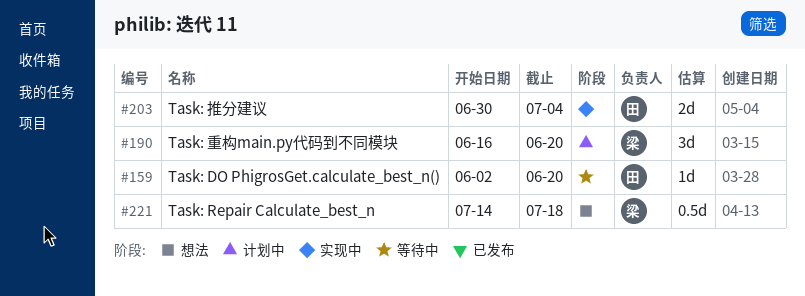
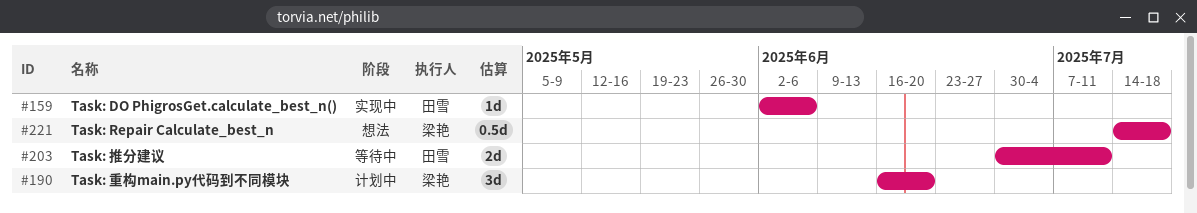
#159, status: 等待中 -> 实现中
#159, due: Jun 20 -> Jun 6
#203, status: 实现中 -> 等待中
#203, due: Jul 4 -> Jul 11

